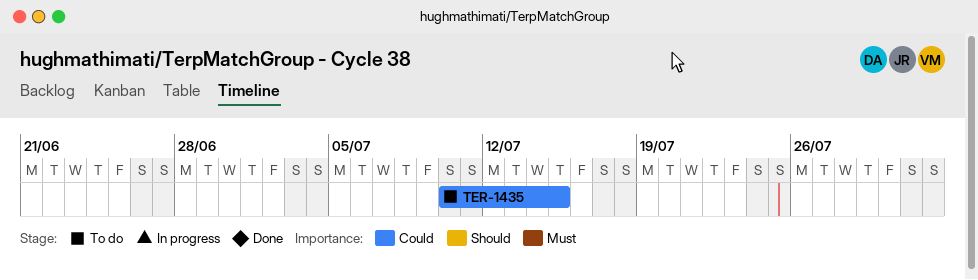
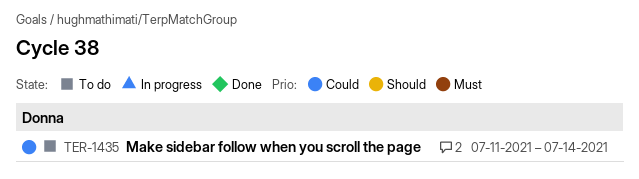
TER-1435, start: Jul 10 -> Jul 11
TER-1435, due: Jul 15 -> Jul 14

